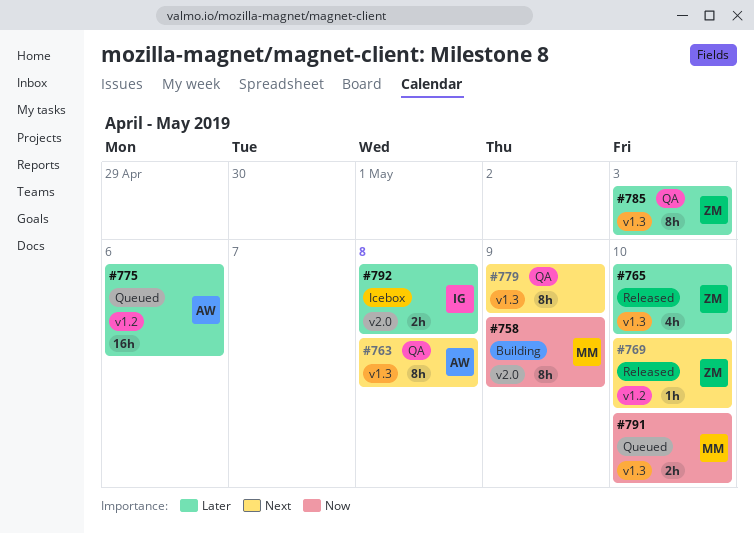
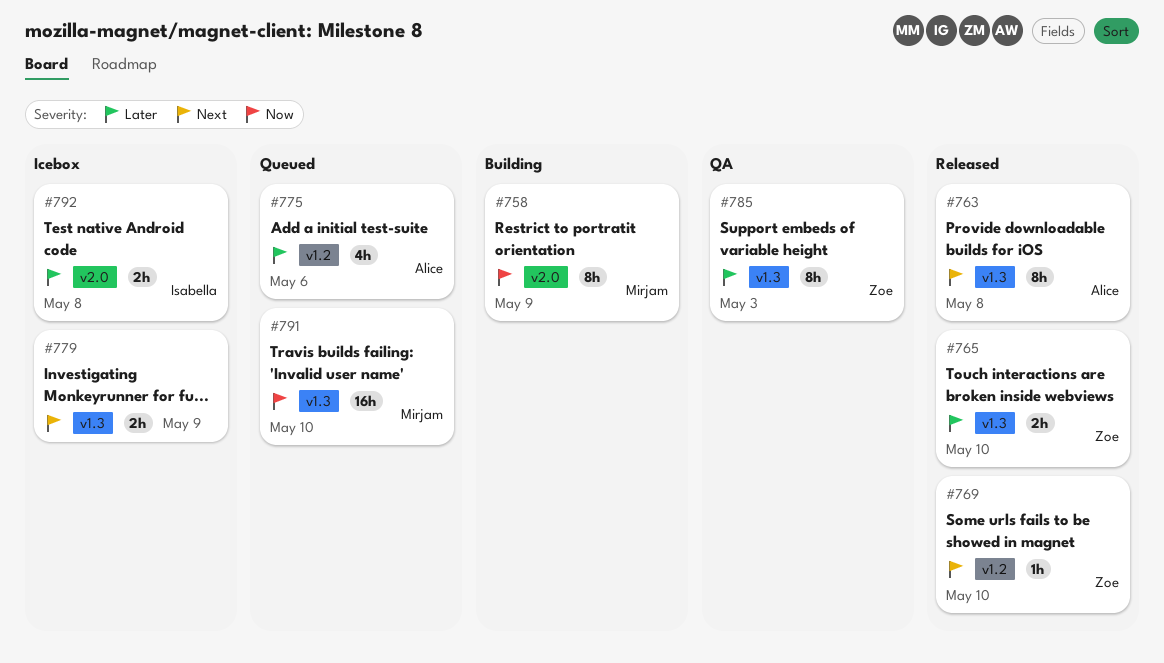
#763, status: QA -> Released
#765, estimate: 4h -> 2h
#775, estimate: 16h -> 4h
#779, status: QA -> Icebox
#779, estimate: 8h -> 2h
#791, estimate: 2h -> 16h

